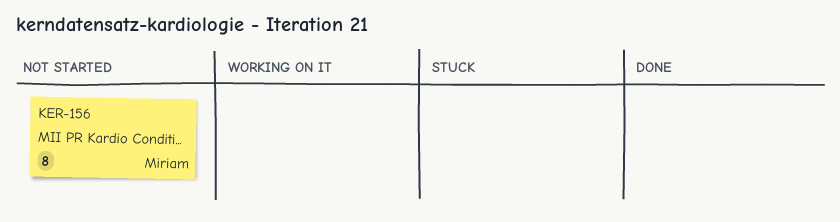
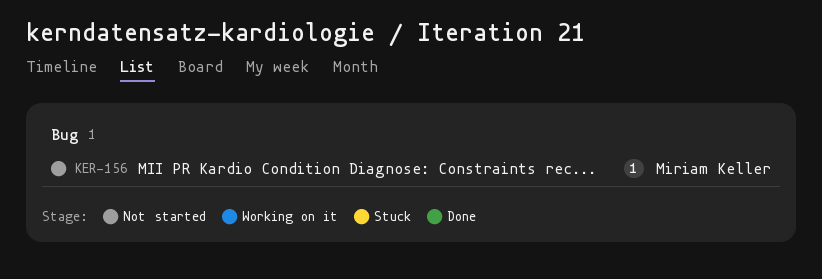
KER-156, estimate: 8 -> 1

